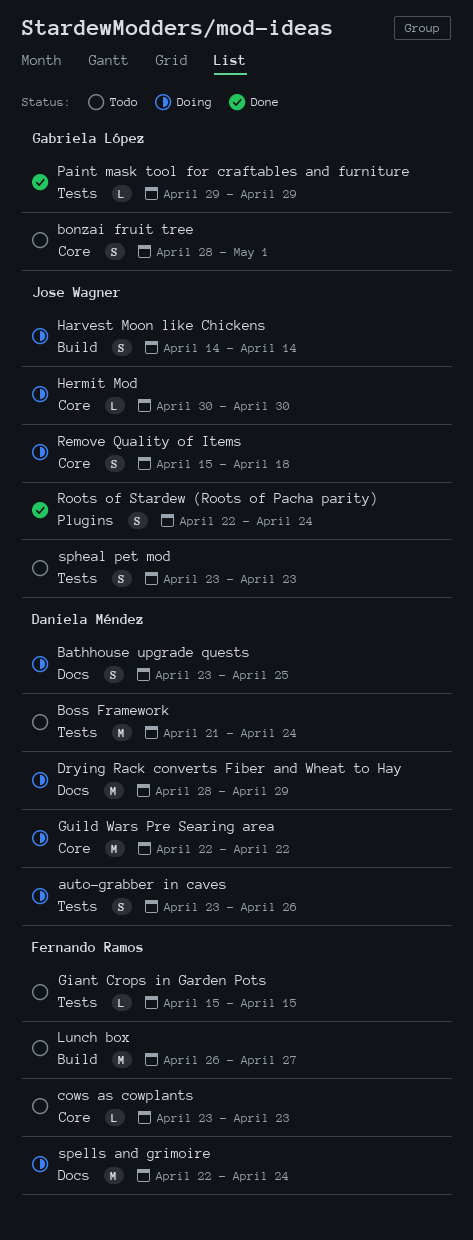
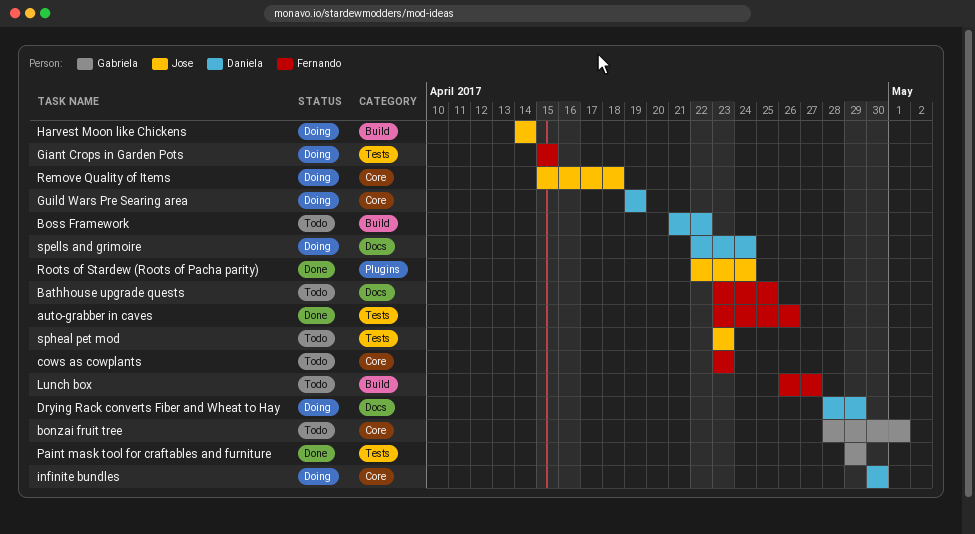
auto-grabber in caves, status: Doing -> Done
auto-grabber in caves, owner: Daniela Méndez -> Fernando Ramos
Bathhouse upgrade quests, status: Doing -> Todo
Bathhouse upgrade quests, owner: Daniela Méndez -> Fernando Ramos
Boss Framework, label: Tests -> Build
Boss Framework, due: Apr 24 -> Apr 22
Giant Crops in Garden Pots, status: Todo -> Doing
Guild Wars Pre Searing area, start: Apr 22 -> Apr 19
Guild Wars Pre Searing area, due: Apr 22 -> Apr 19
Hermit Mod: present -> none
infinite bundles: none -> present
spells and grimoire, owner: Fernando Ramos -> Daniela Méndez

